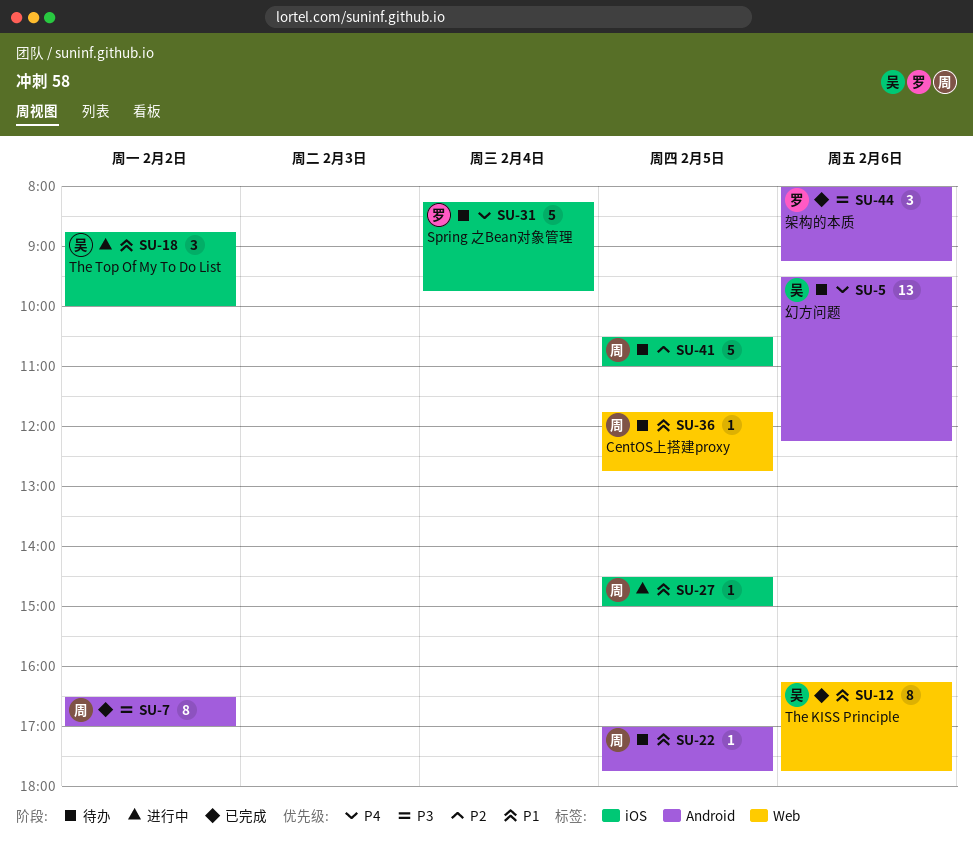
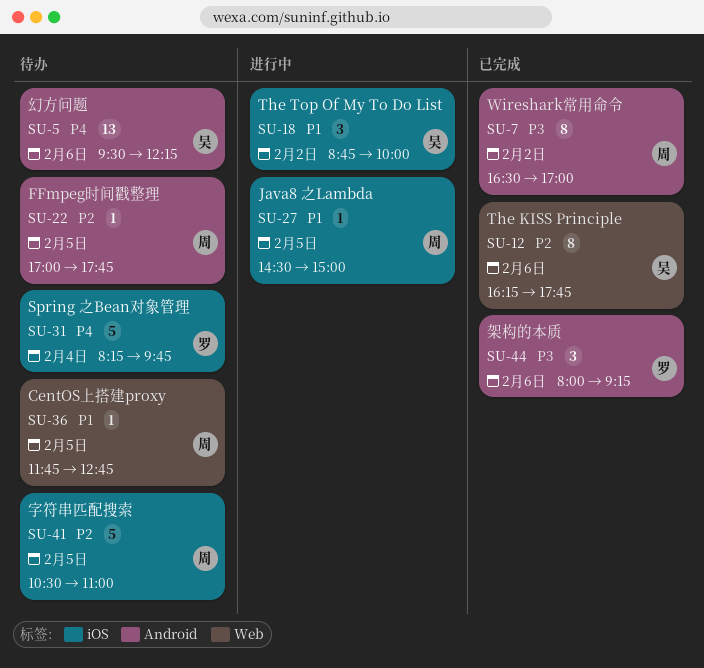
SU-12, priority: P1 -> P2
SU-22, priority: P1 -> P2

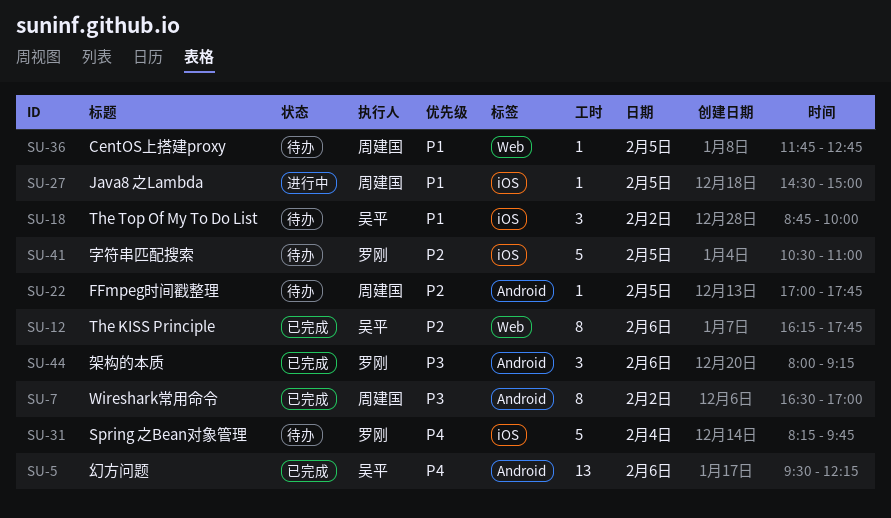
SU-5, status: 待办 -> 已完成
SU-18, status: 进行中 -> 待办
SU-41, owner: 周建国 -> 罗刚

